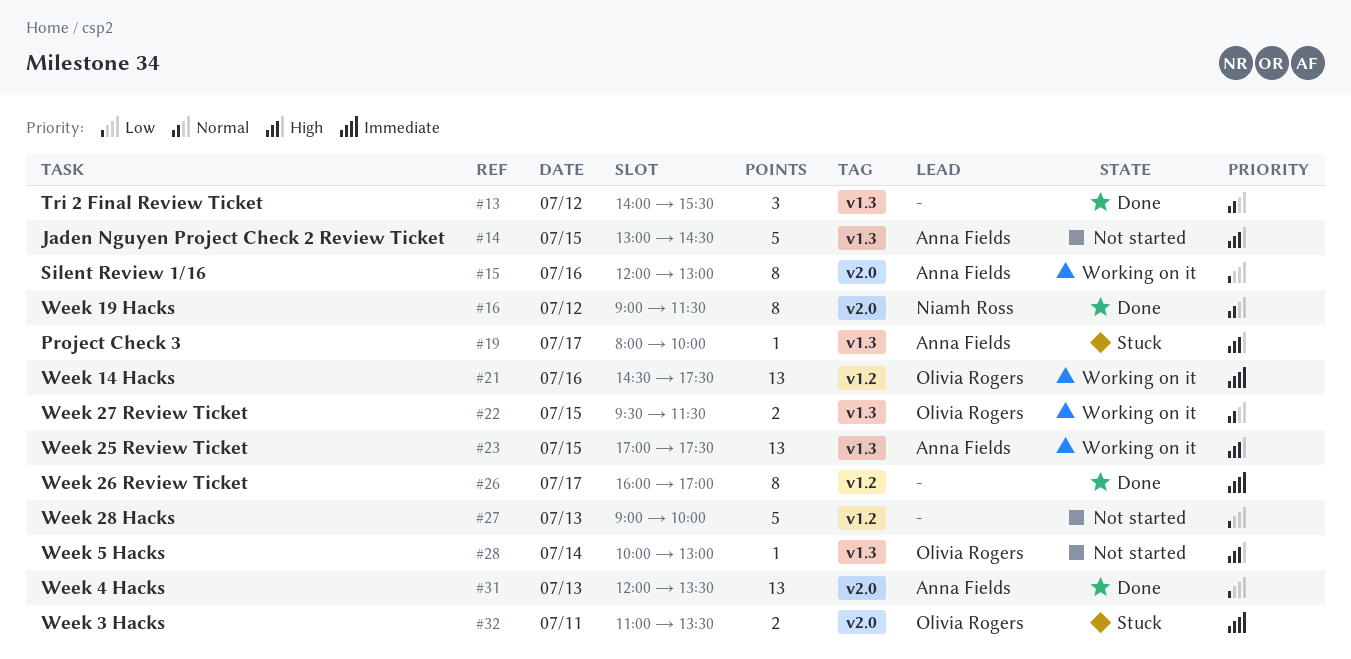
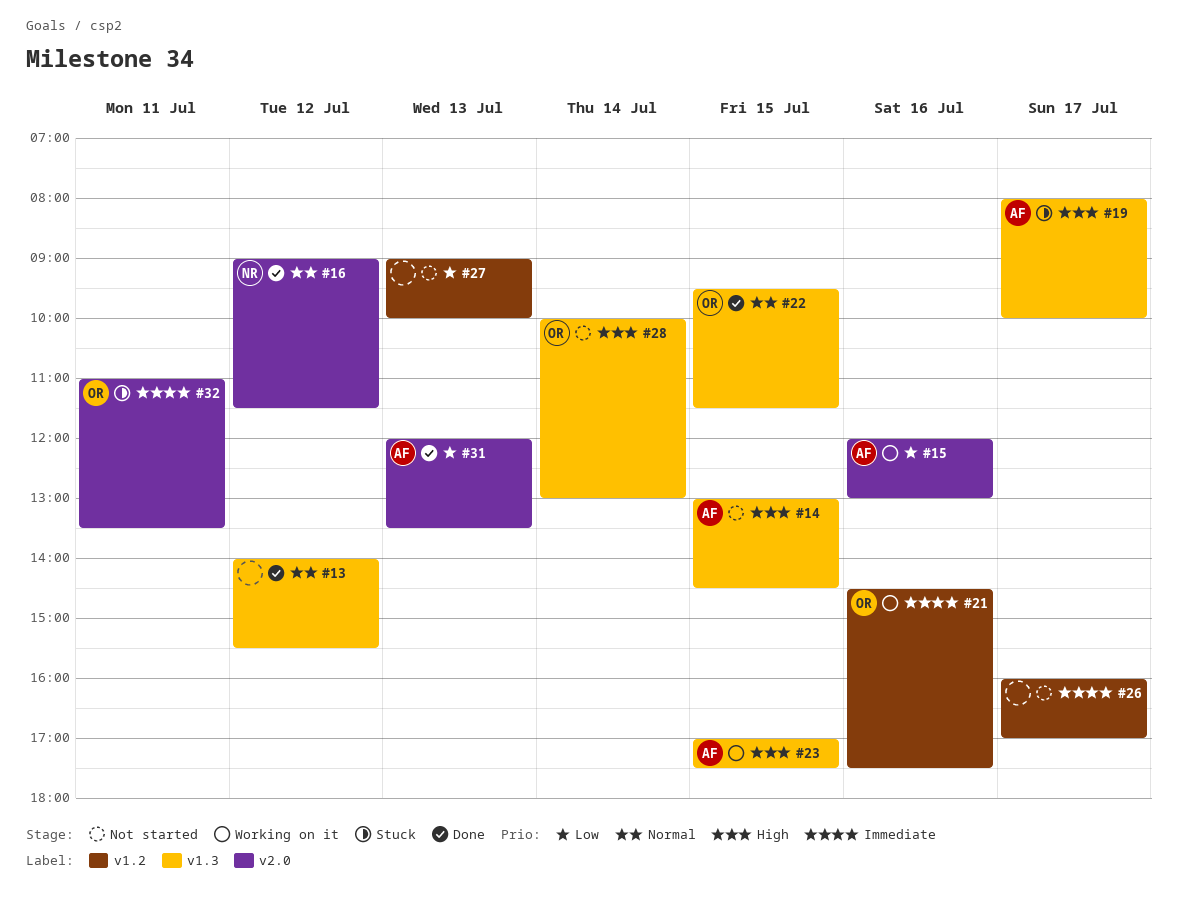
#22, status: Working on it -> Done
#26, status: Done -> Not started

